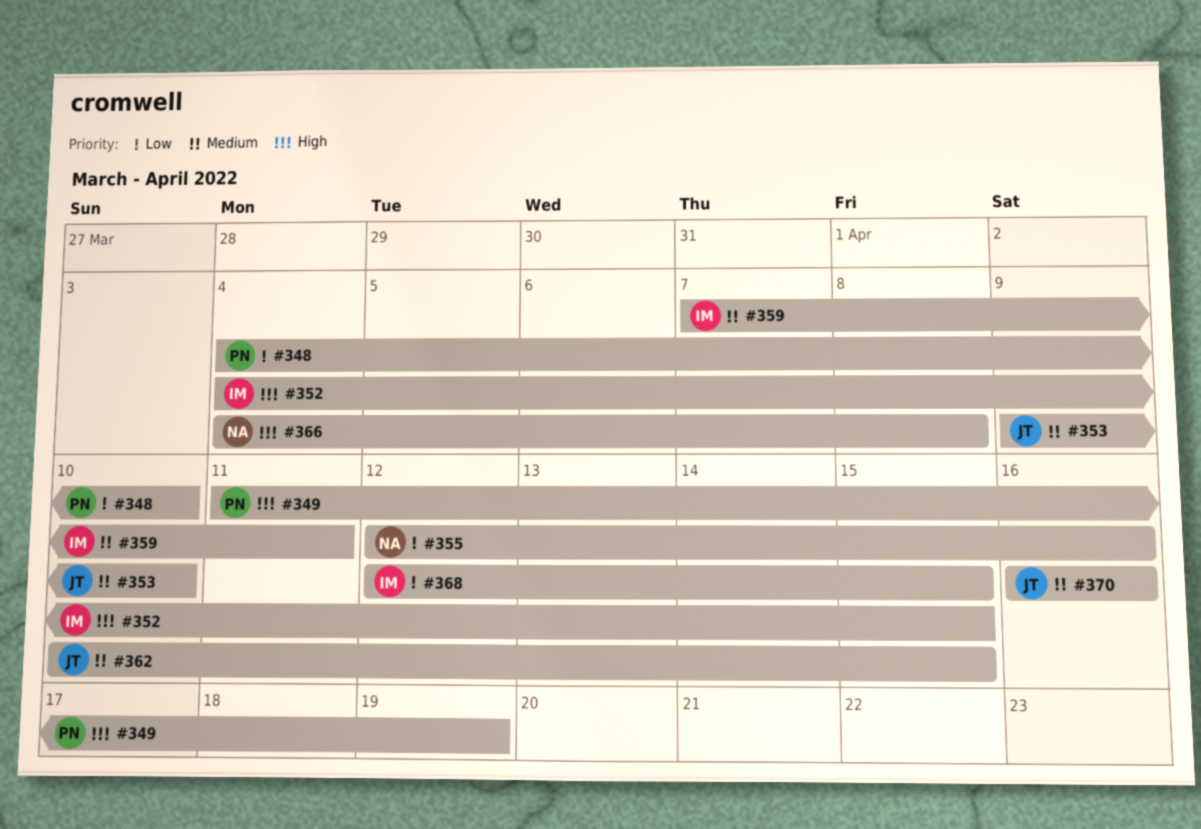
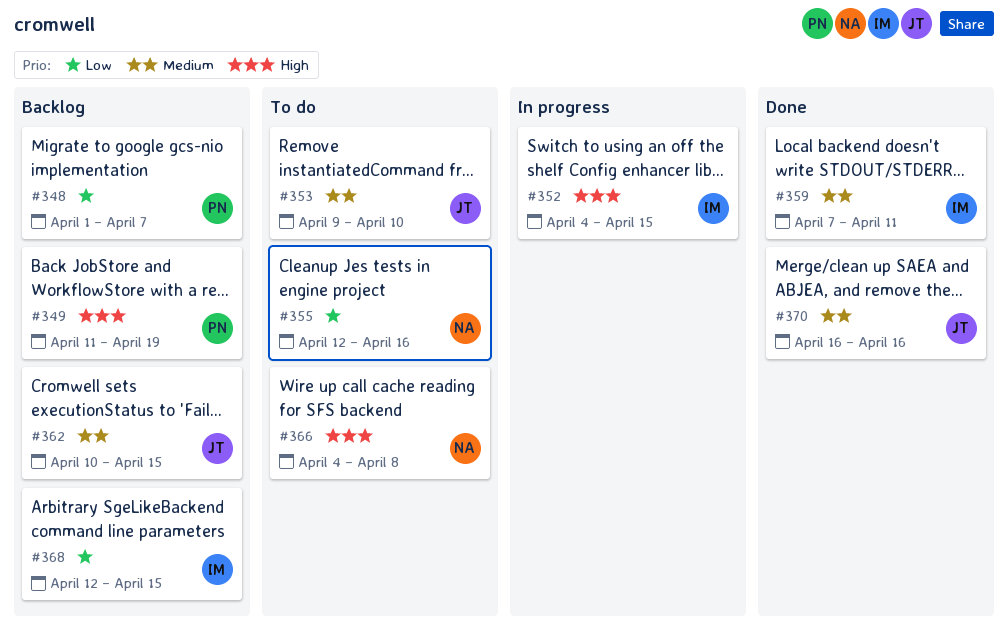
#348, start: Apr 4 -> Apr 1
#348, due: Apr 10 -> Apr 7

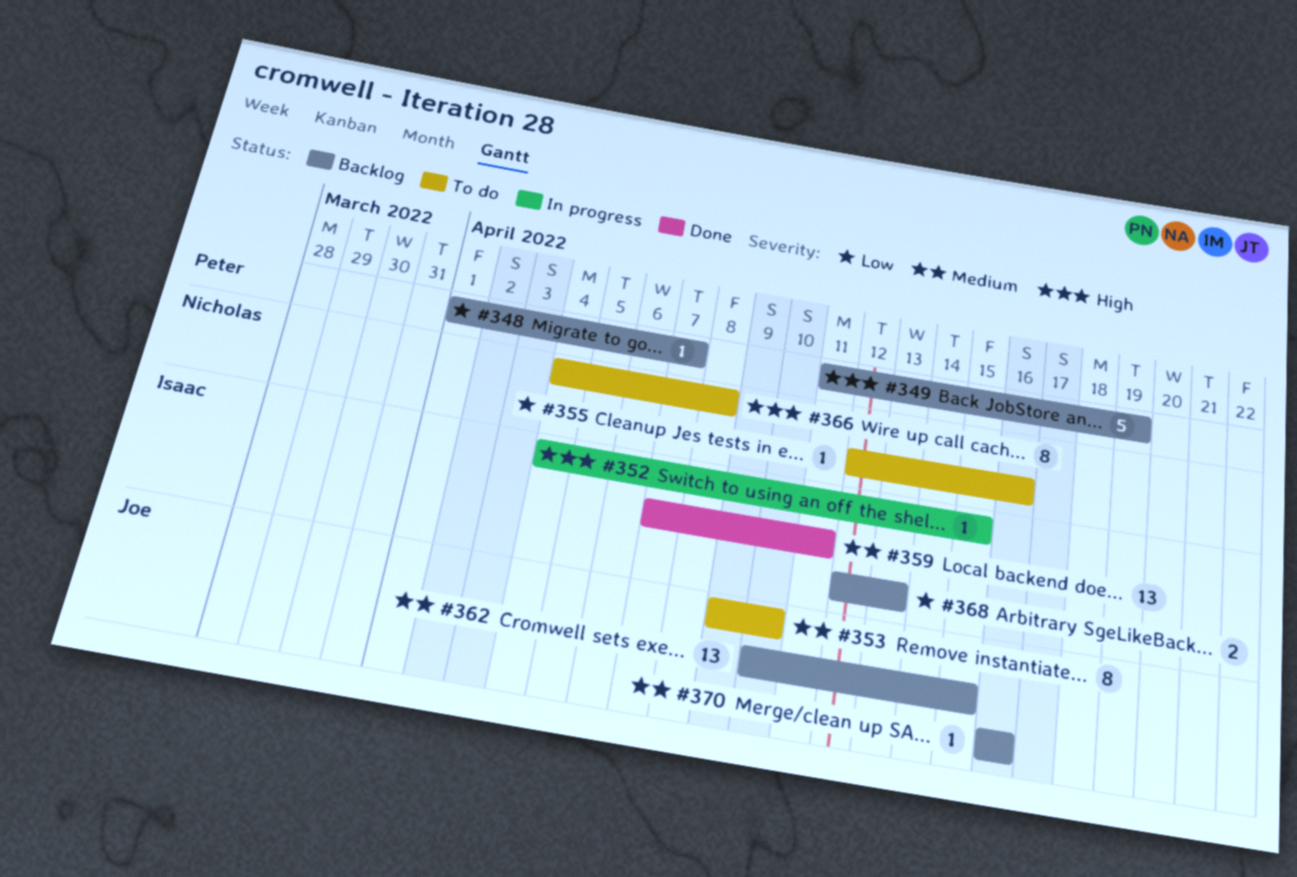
#368, due: Apr 15 -> Apr 13
#370, status: Done -> Backlog

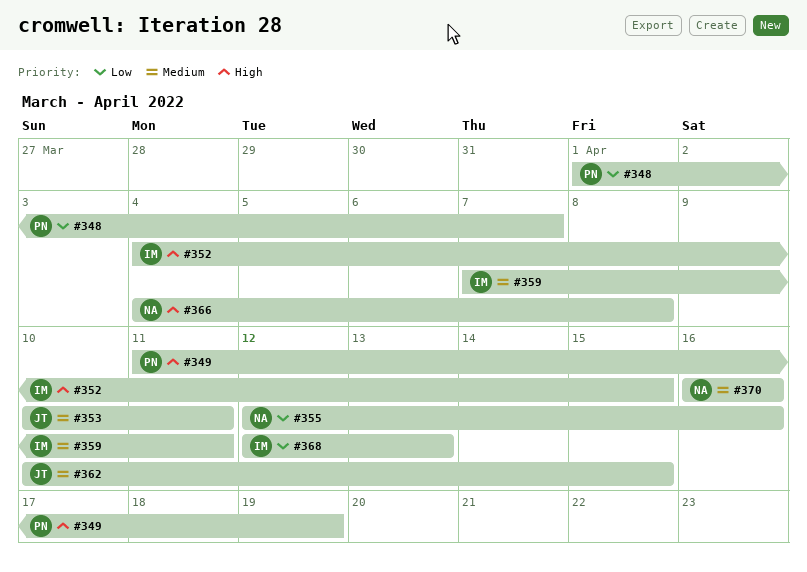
#353, start: Apr 9 -> Apr 10
#353, due: Apr 10 -> Apr 11
#370, owner: Joe -> Nicholas

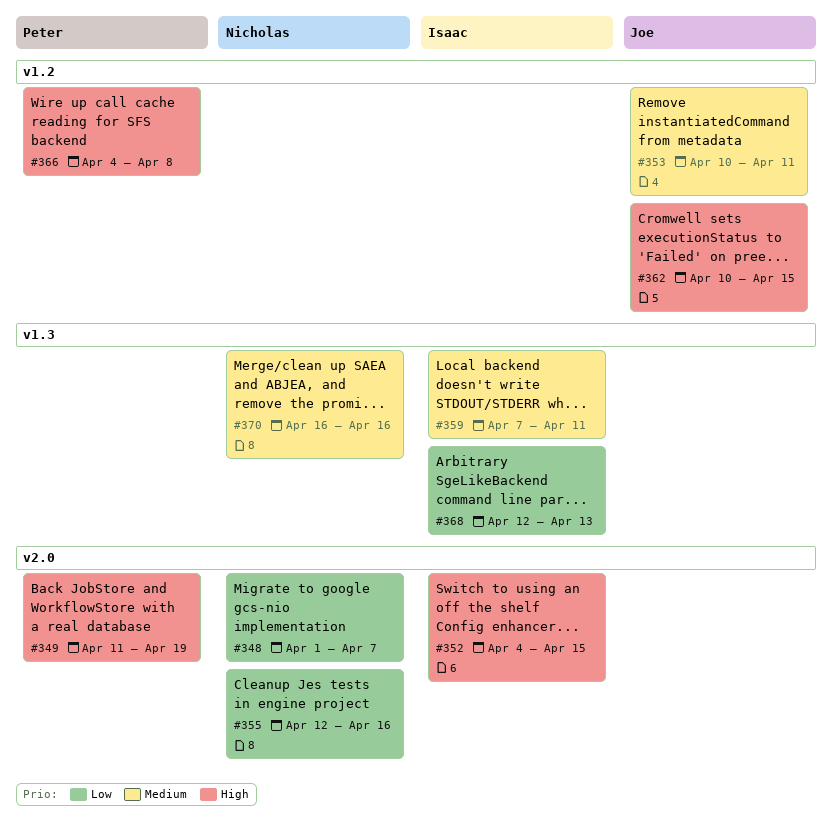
#348, owner: Peter -> Nicholas
#362, priority: Medium -> High
#366, owner: Nicholas -> Peter

